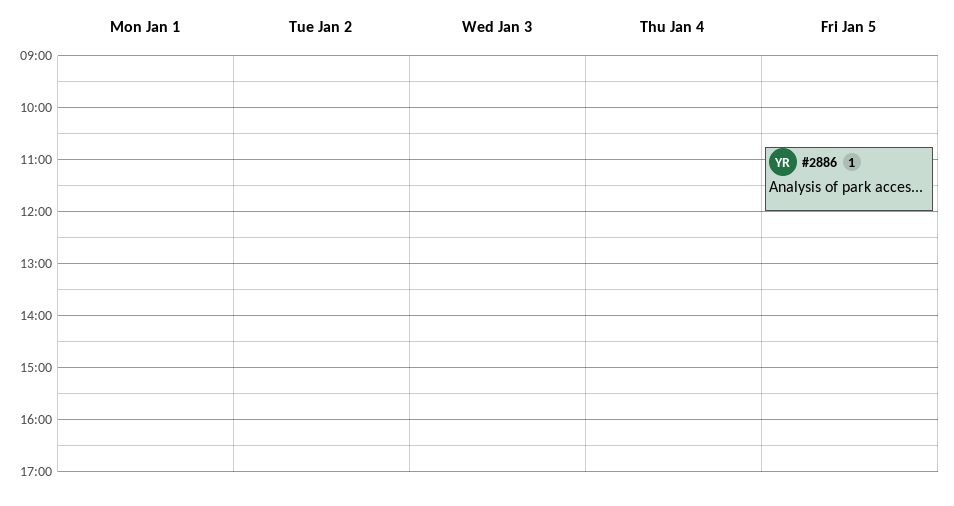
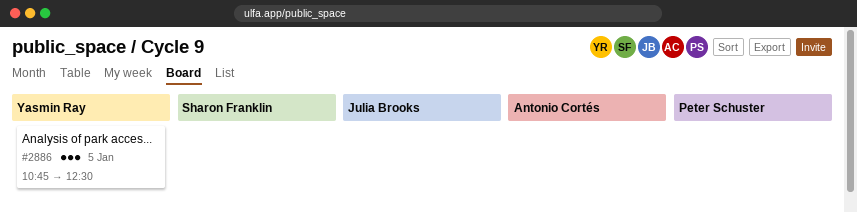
#2886, estimate: 1 -> 3
#2886, ends: 12:00 -> 12:30

